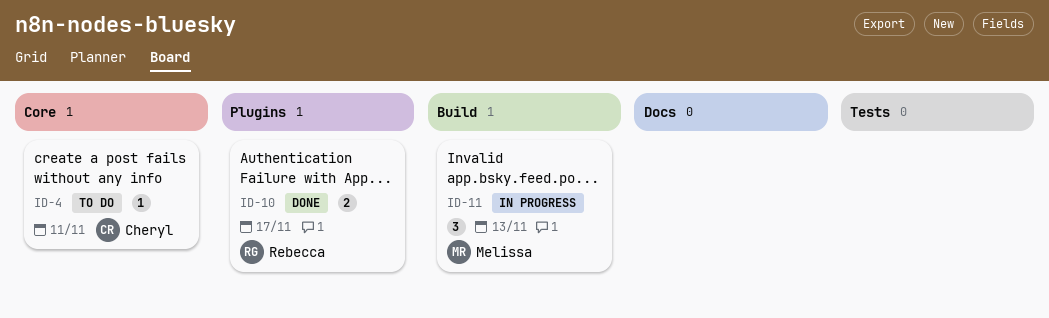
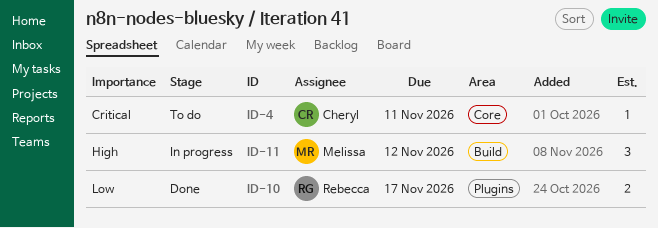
ID-11, due: Nov 13 -> Nov 12

